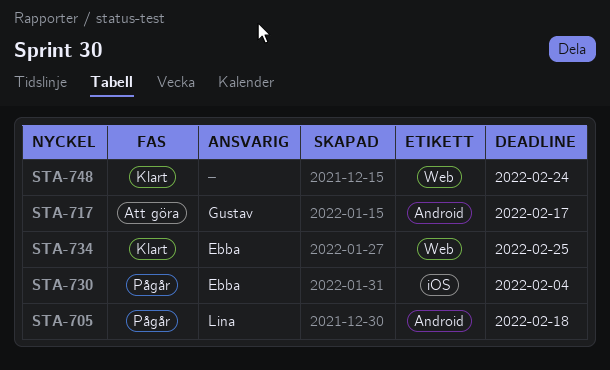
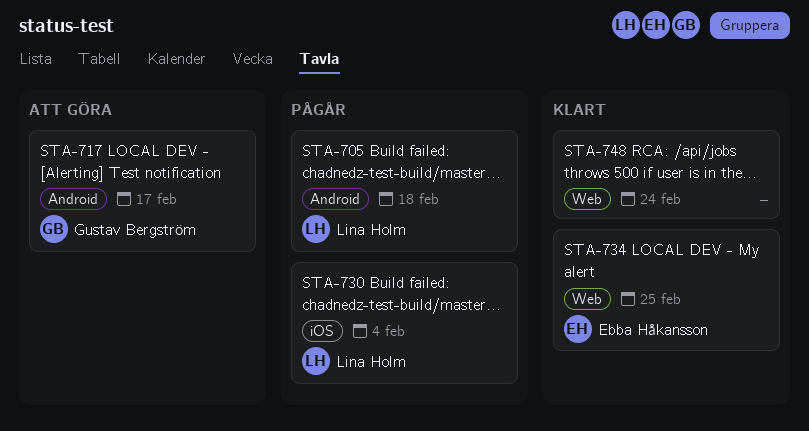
STA-730, owner: Ebba Håkansson -> Lina Holm

